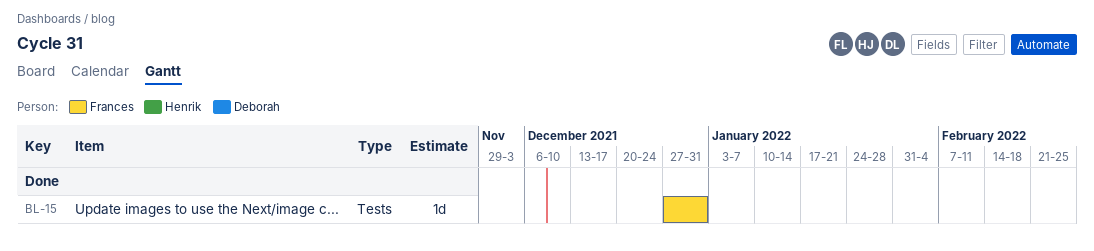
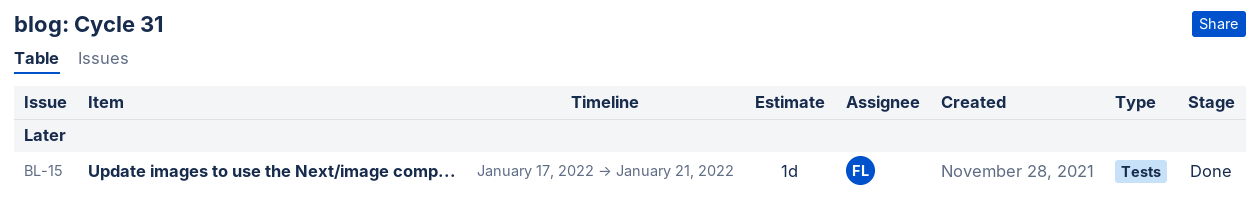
BL-15, start: Dec 27 -> Jan 17
BL-15, due: Dec 31 -> Jan 21

